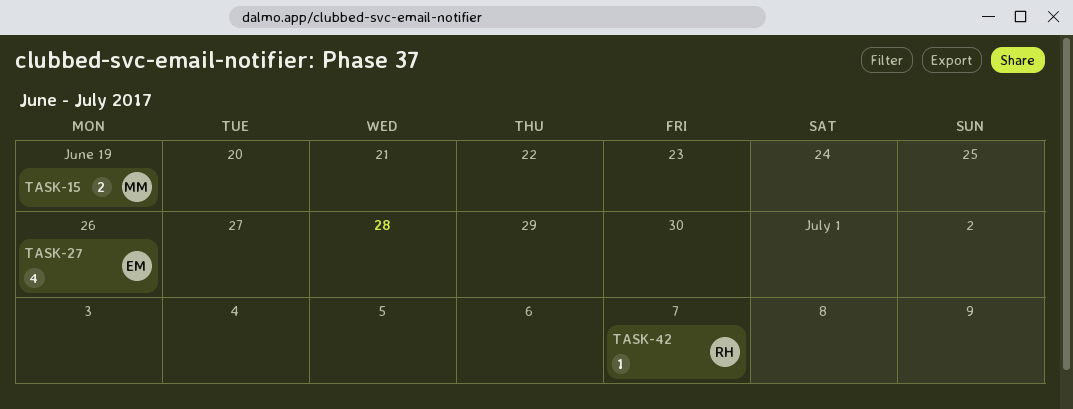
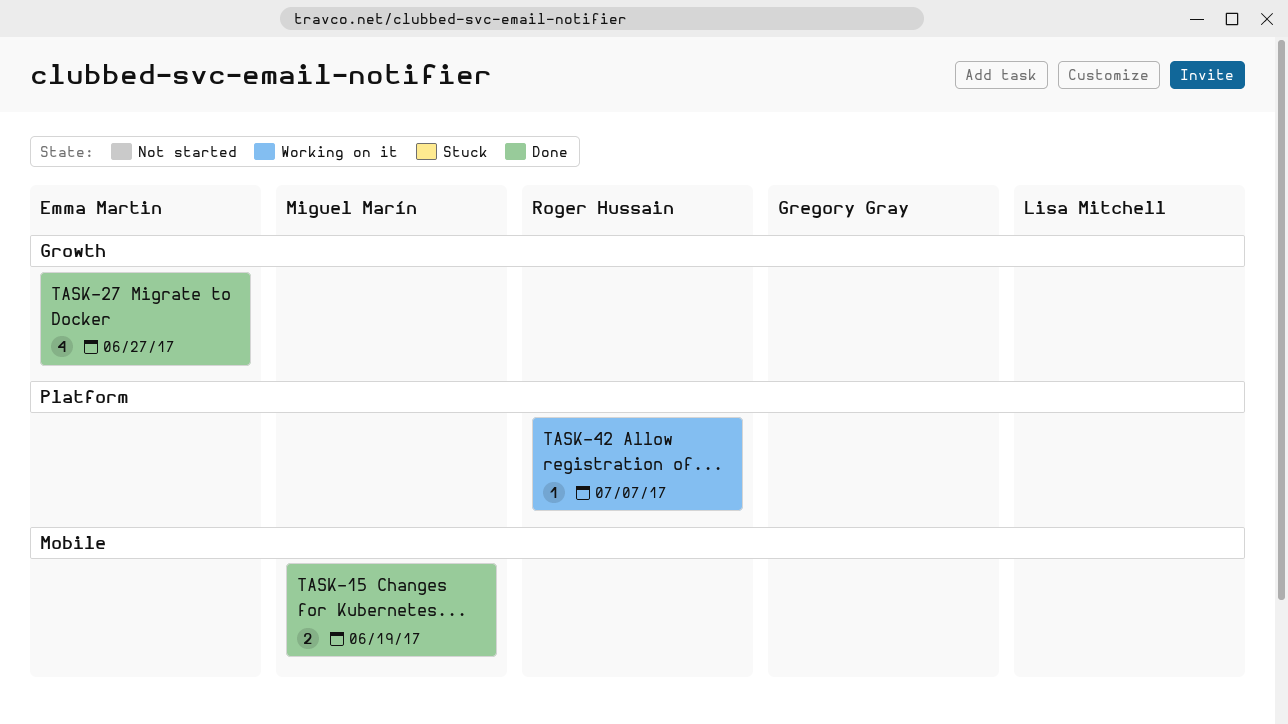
TASK-27, due: Jun 26 -> Jun 27

